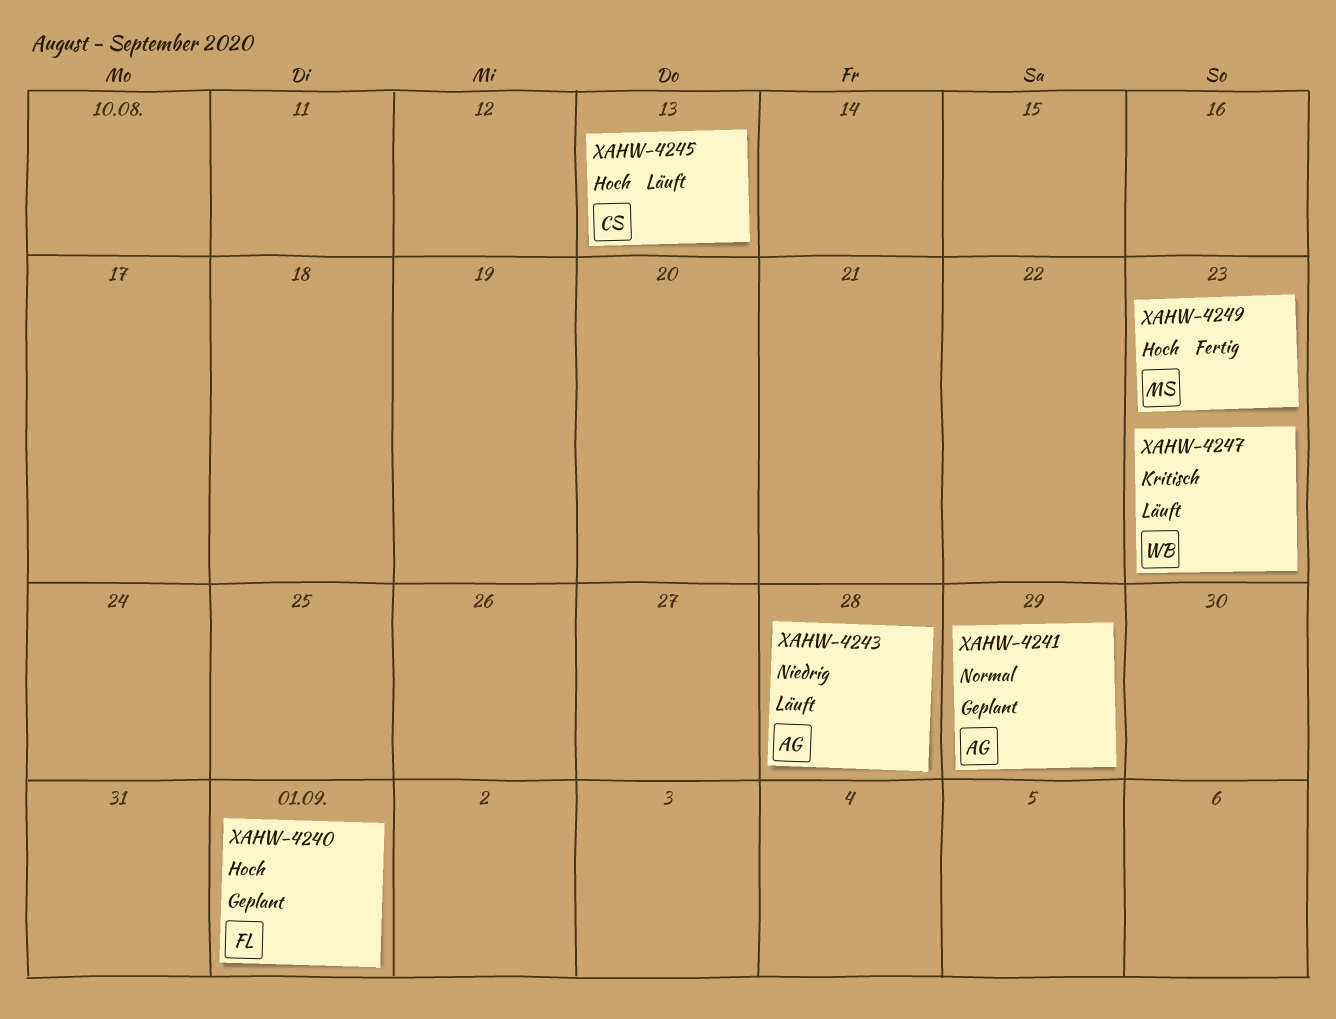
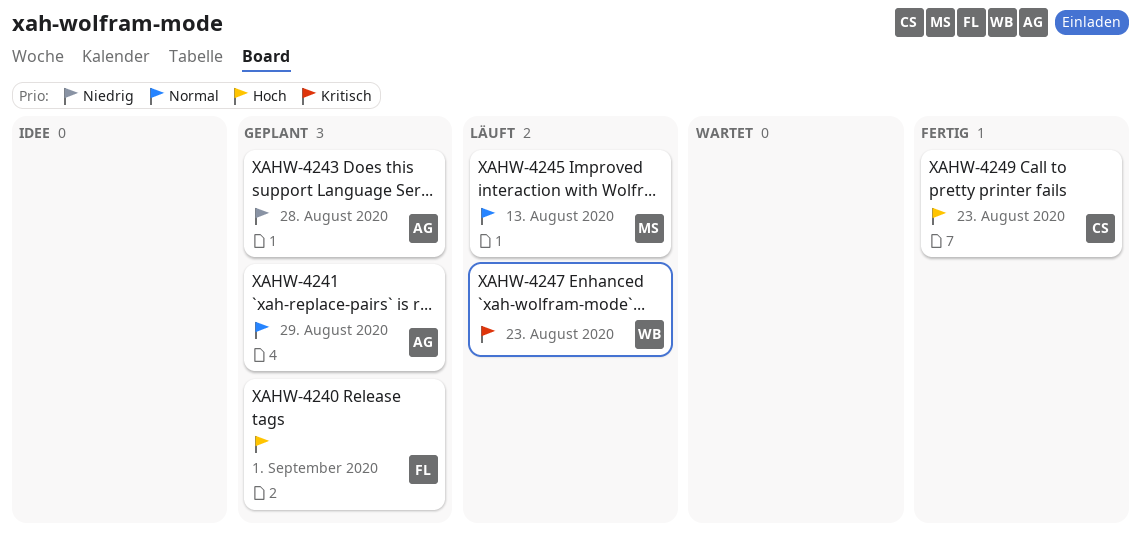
XAHW-4243, status: Läuft -> Geplant
XAHW-4245, owner: CS -> MS
XAHW-4245, priority: Hoch -> Normal
XAHW-4249, owner: MS -> CS

